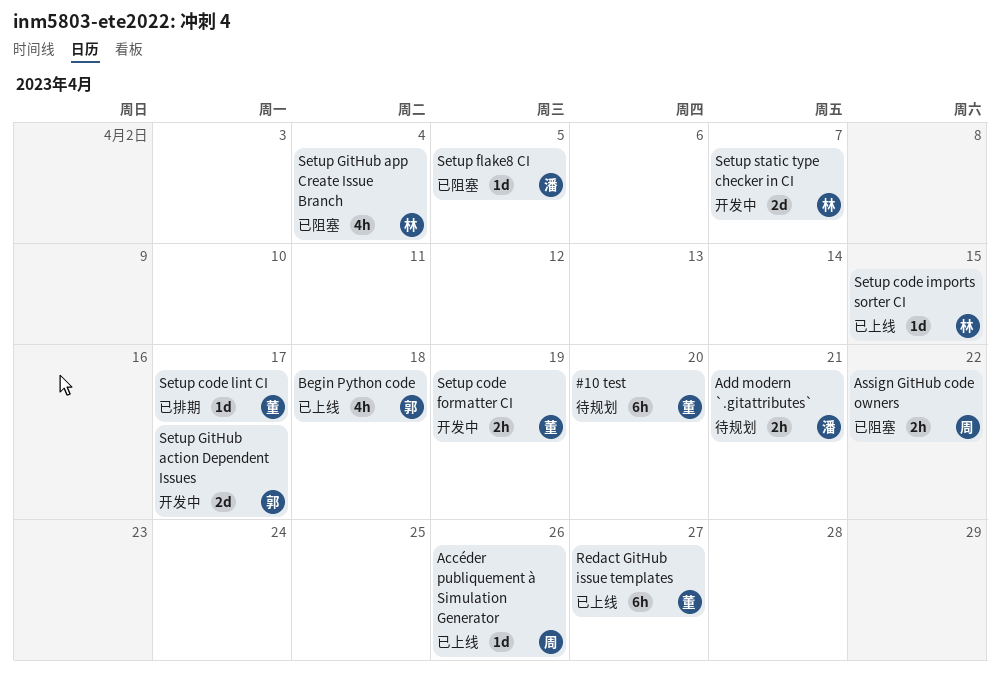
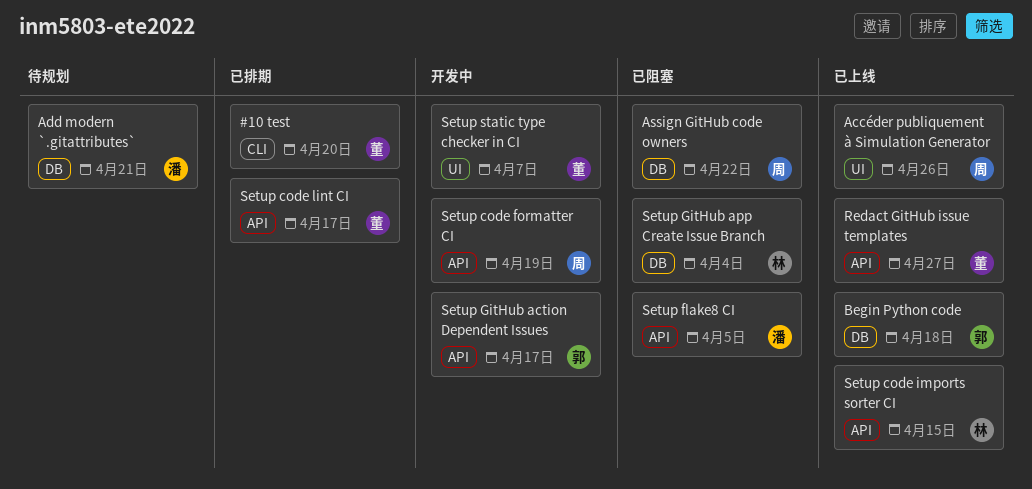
#10 test, status: 待规划 -> 已排期
Setup code formatter CI, owner: 董 -> 周
Setup static type checker in CI, owner: 林 -> 董

